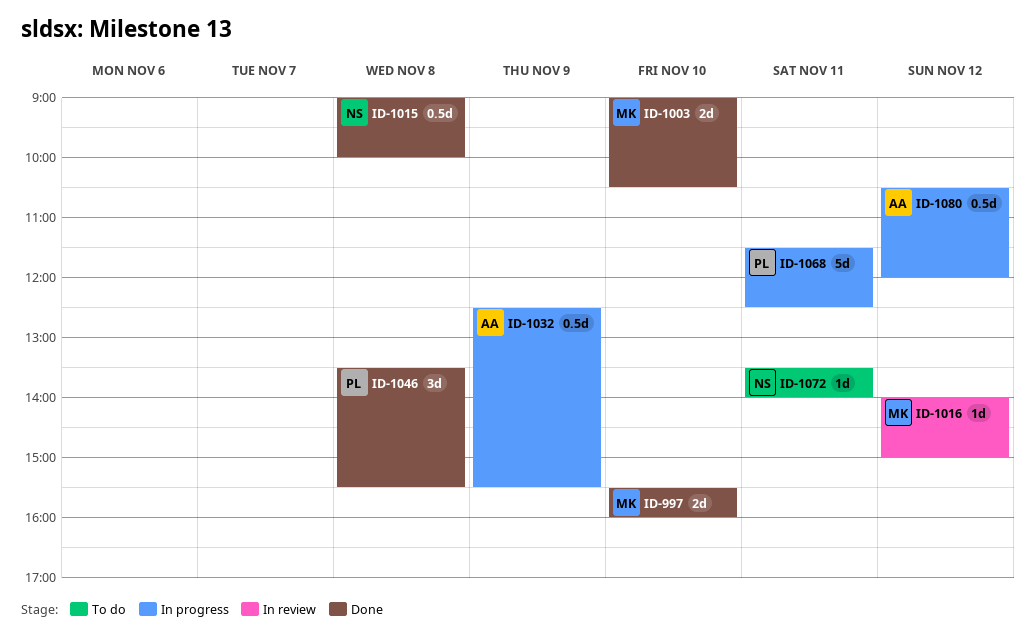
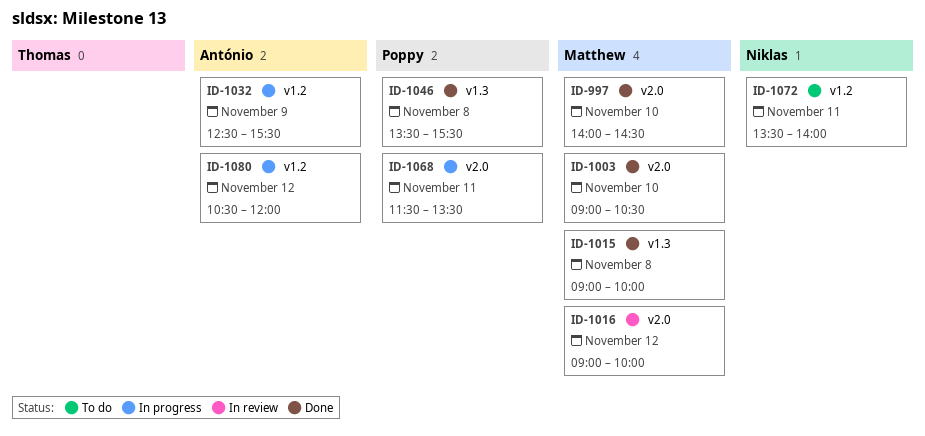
ID-997, begins: 15:30 -> 14:00
ID-997, ends: 16:00 -> 14:30
ID-1015, owner: Niklas -> Matthew
ID-1016, begins: 14:00 -> 09:00
ID-1016, ends: 15:00 -> 10:00
ID-1068, ends: 12:30 -> 13:30

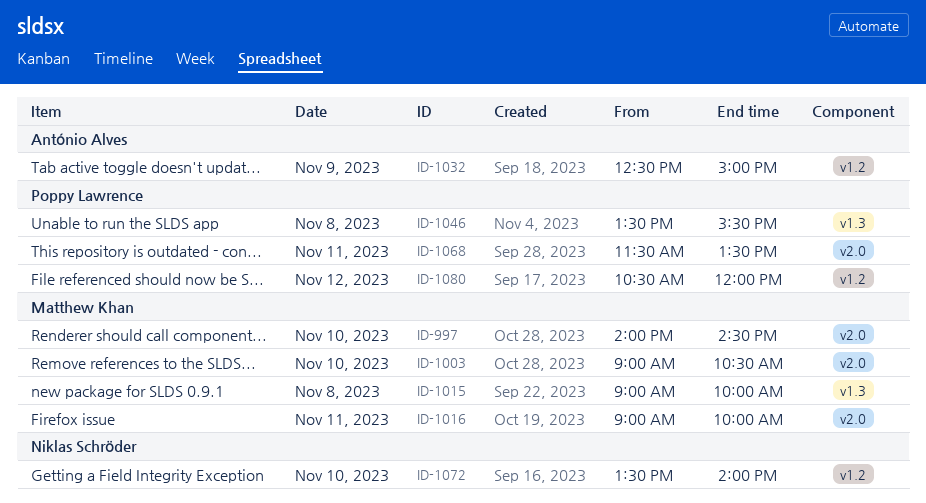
ID-1016, day: Nov 12 -> Nov 11
ID-1032, ends: 15:30 -> 15:00
ID-1072, day: Nov 11 -> Nov 10
ID-1080, owner: António Alves -> Poppy Lawrence

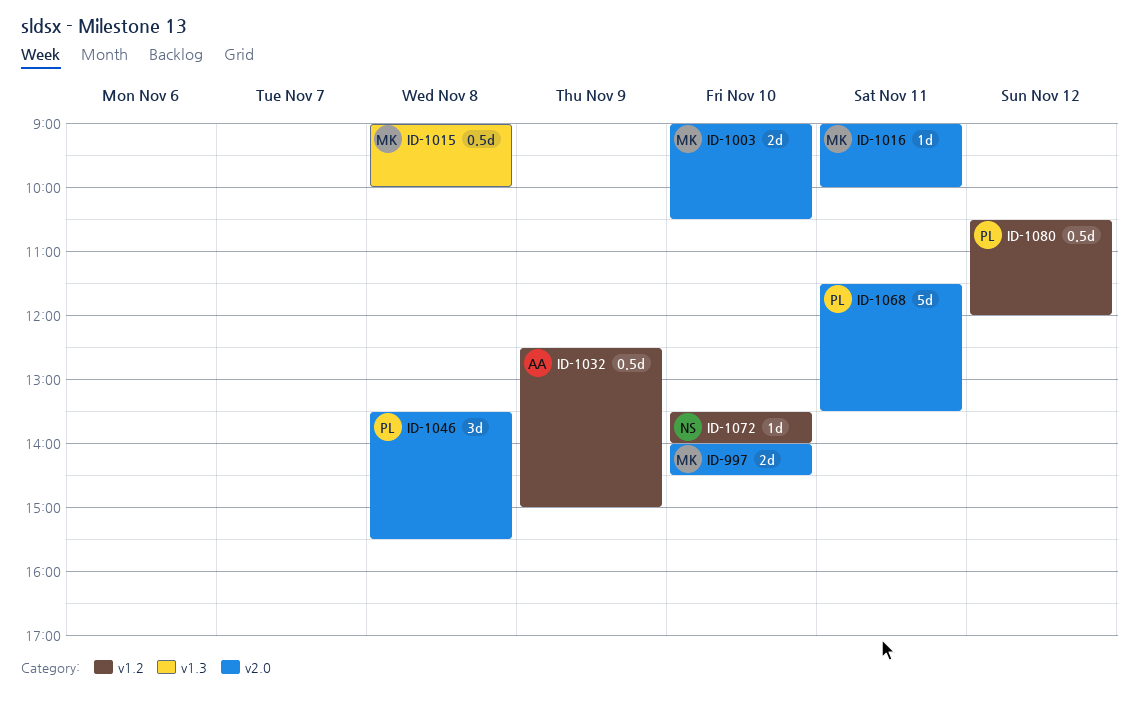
ID-1046, label: v1.3 -> v2.0

